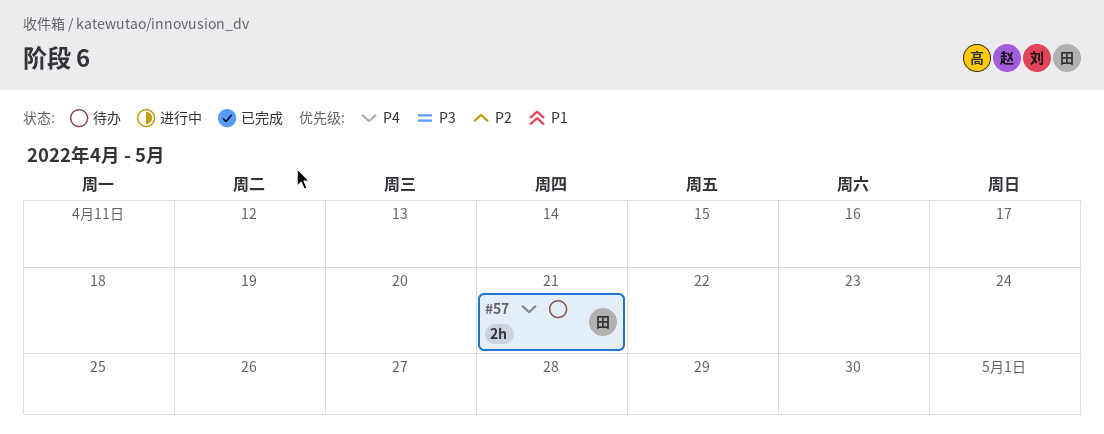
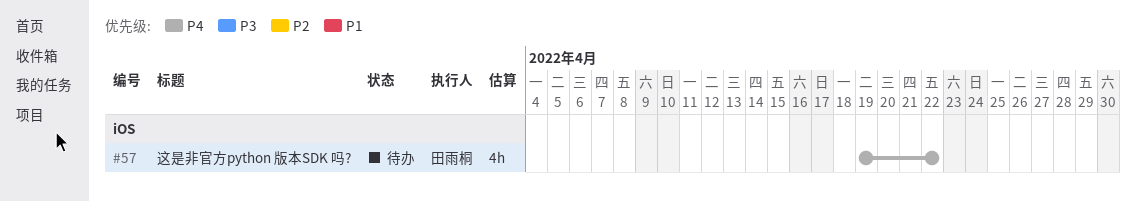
#57, estimate: 2h -> 4h
#57, due: Apr 21 -> Apr 22

